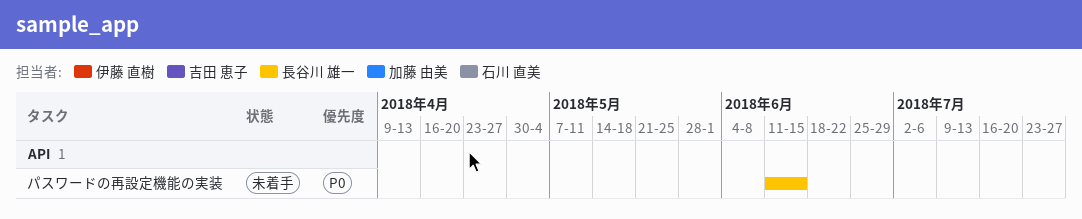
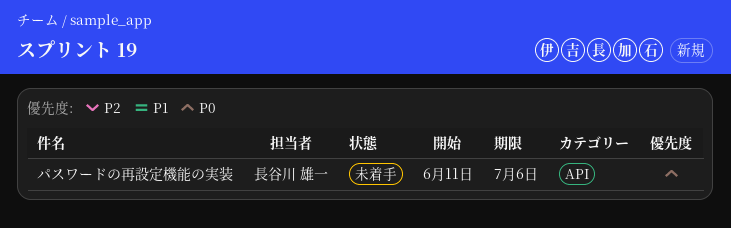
パスワードの再設定機能の実装, due: Jun 15 -> Jul 6

